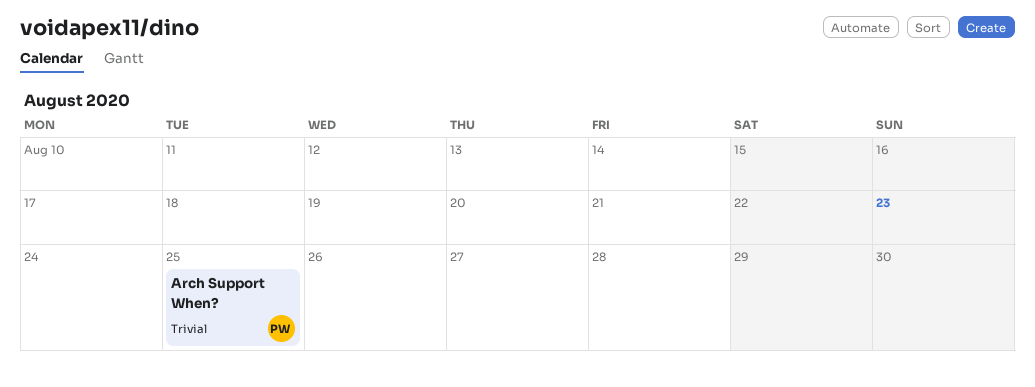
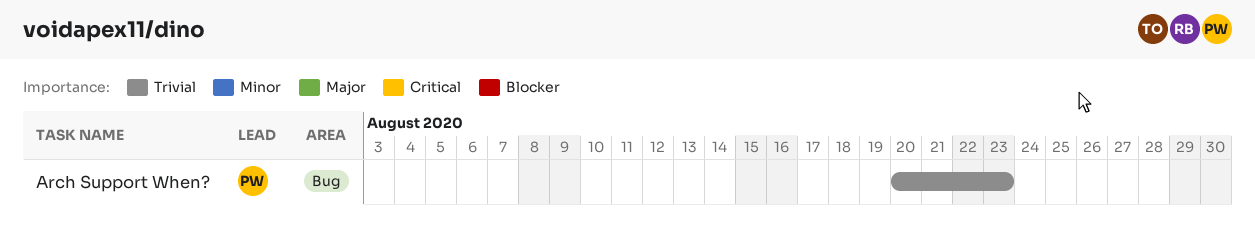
Arch Support When?, due: Aug 25 -> Aug 23

